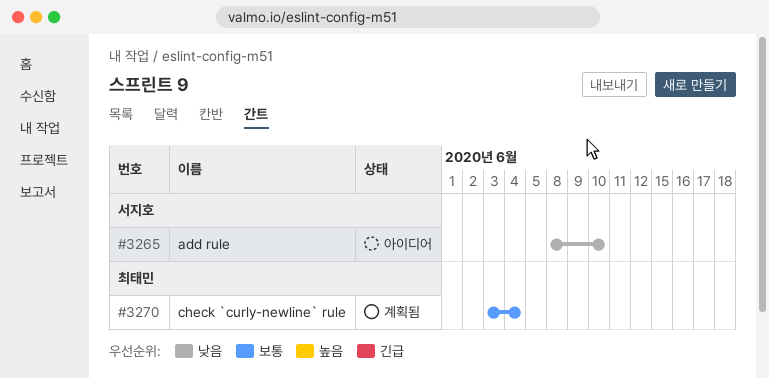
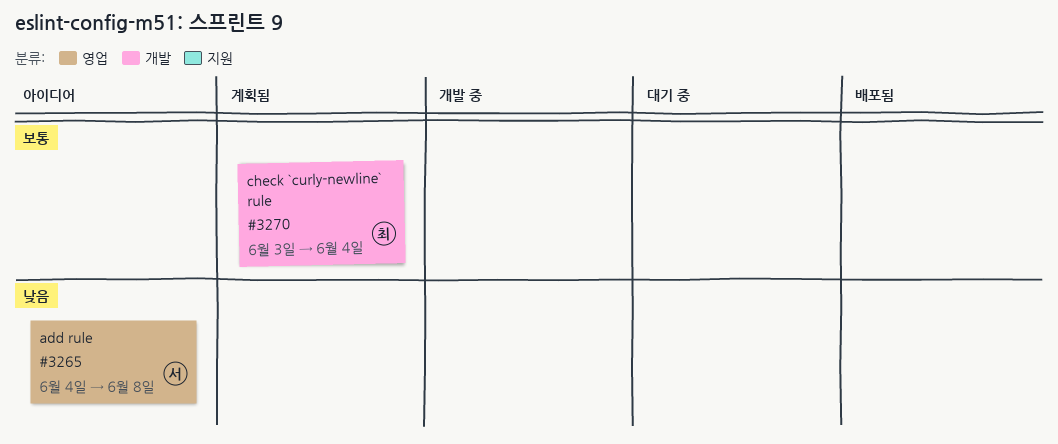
#3265, start: Jun 8 -> Jun 4
#3265, due: Jun 10 -> Jun 8

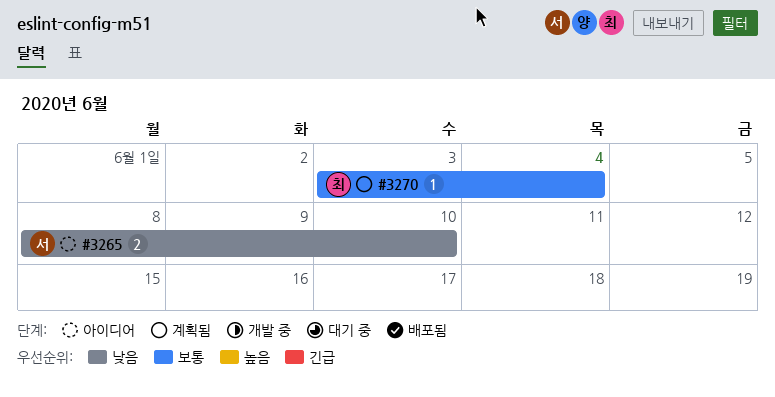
#3265, start: Jun 4 -> Jun 8
#3265, due: Jun 8 -> Jun 10

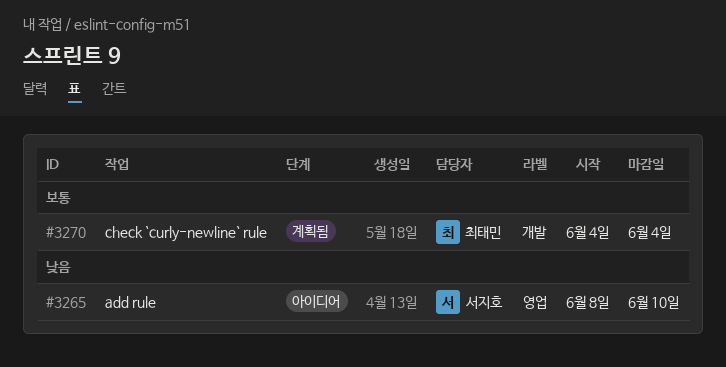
#3270, start: Jun 3 -> Jun 4

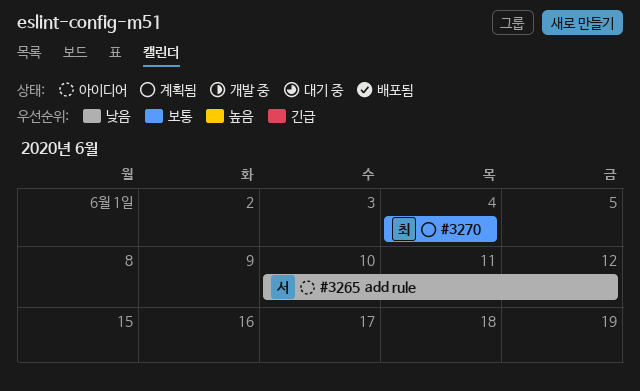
#3265, start: Jun 8 -> Jun 10
#3265, due: Jun 10 -> Jun 12

